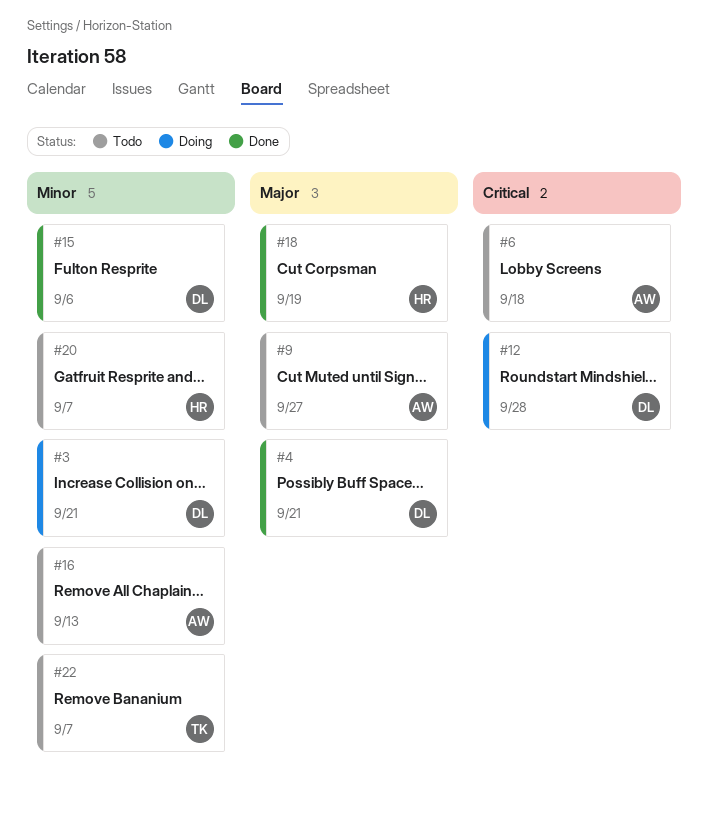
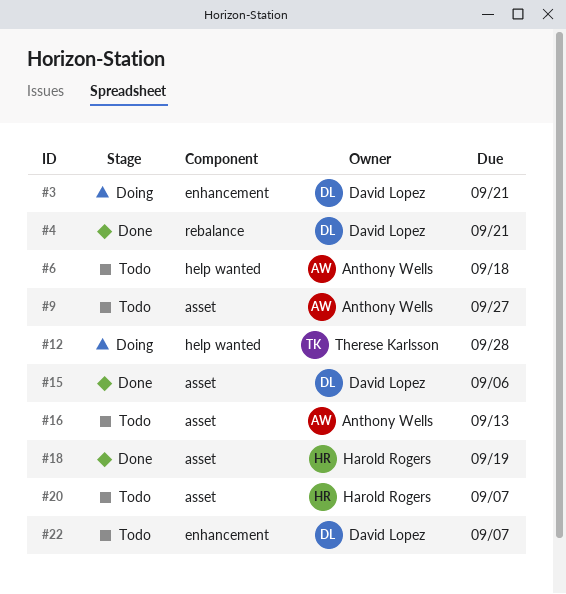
#12, owner: David Lopez -> Therese Karlsson
#22, owner: Therese Karlsson -> David Lopez

